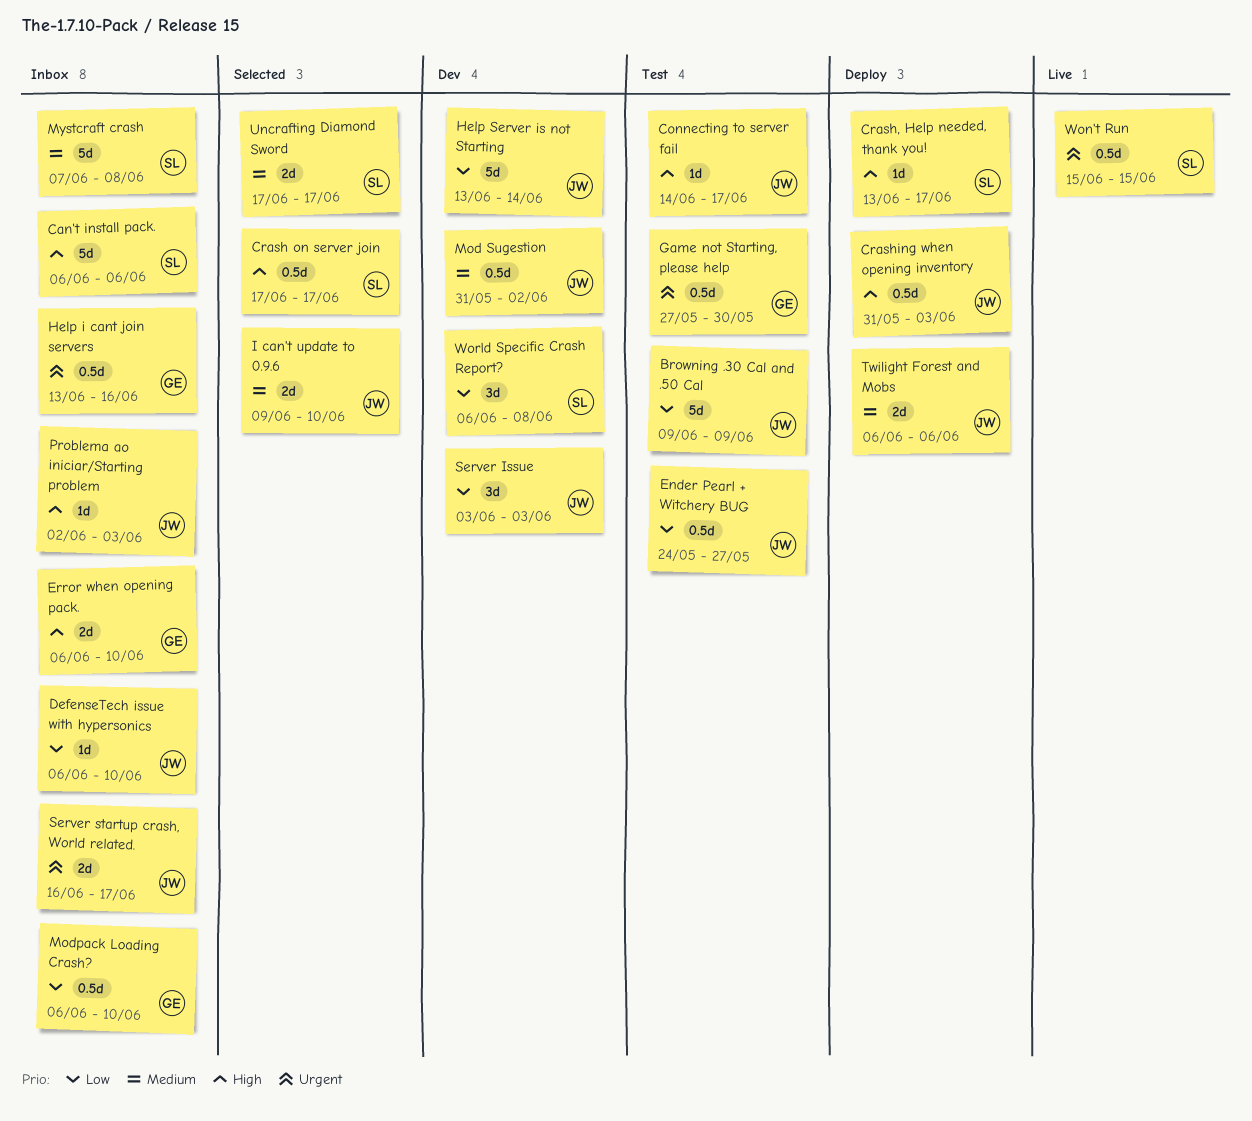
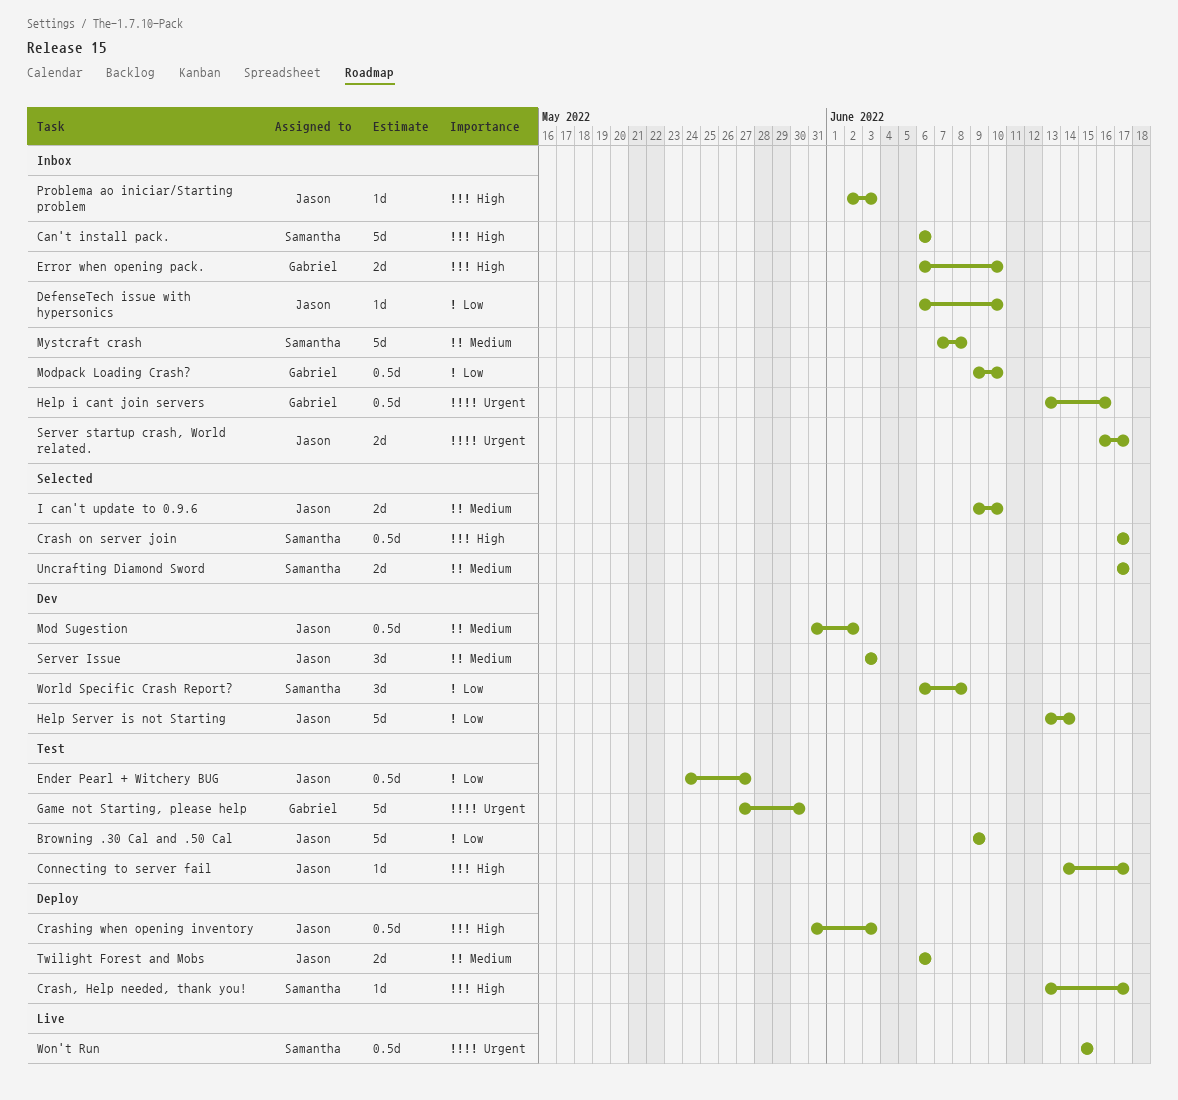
Game not Starting, please help, estimate: 0.5d -> 5d
Modpack Loading Crash?, start: Jun 6 -> Jun 9
Server Issue, priority: Low -> Medium

